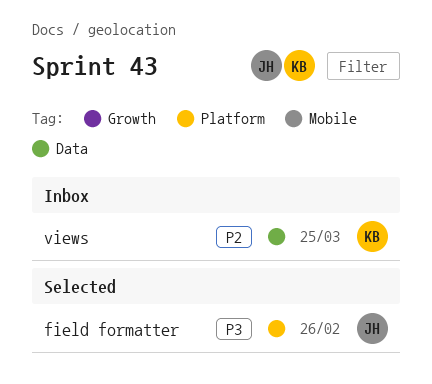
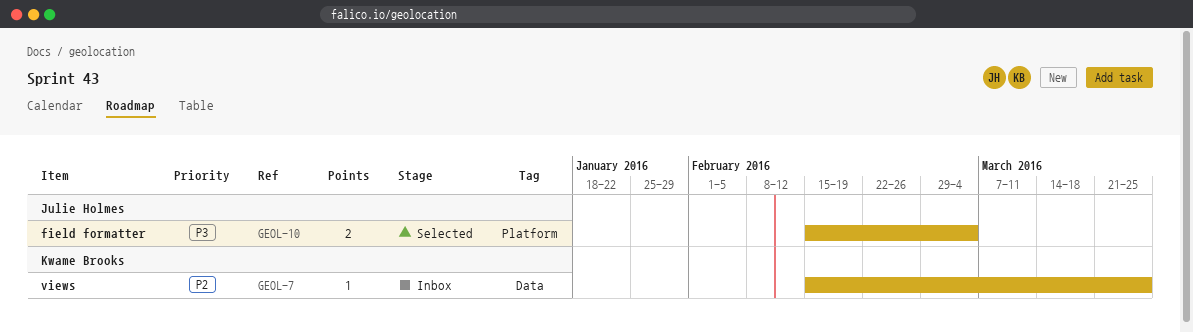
field formatter, due: Feb 26 -> Mar 4

